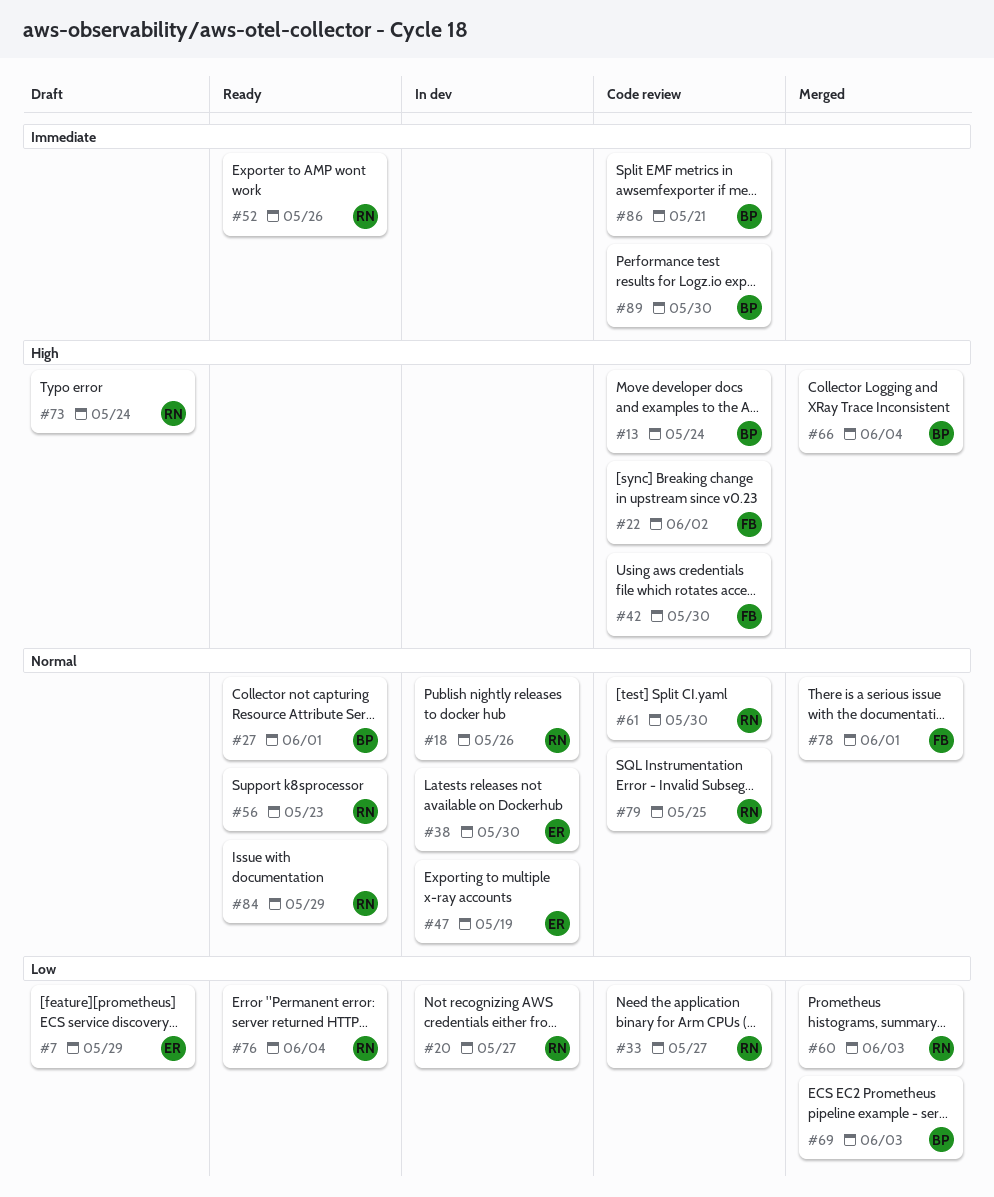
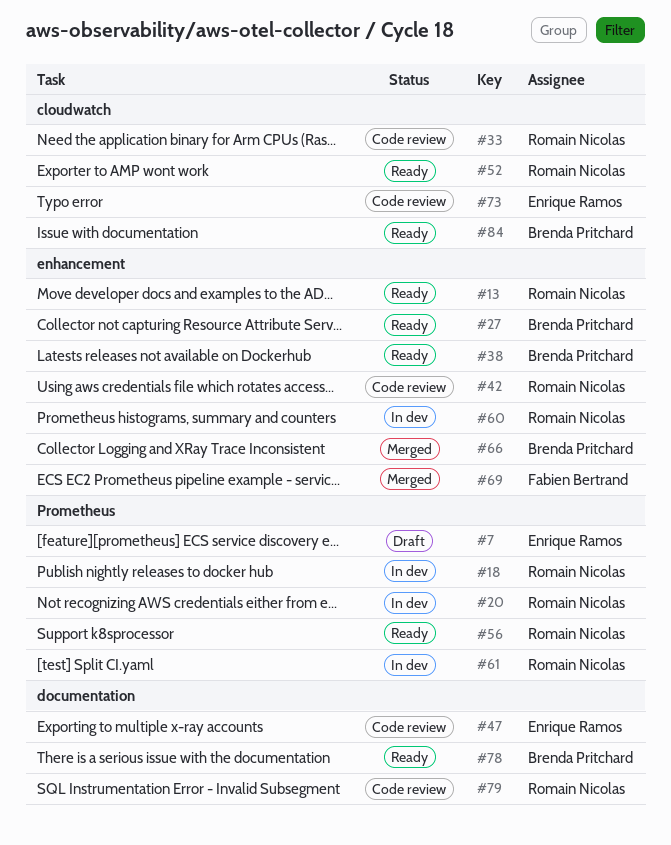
#13, status: Code review -> Ready
#13, owner: Brenda Pritchard -> Romain Nicolas
#22: present -> none
#38, status: In dev -> Ready
#38, owner: Enrique Ramos -> Brenda Pritchard
#42, owner: Fabien Bertrand -> Romain Nicolas
#47, status: In dev -> Code review
#60, status: Merged -> In dev
#61, status: Code review -> In dev
#69, owner: Brenda Pritchard -> Fabien Bertrand
#73, status: Draft -> Code review
#73, owner: Romain Nicolas -> Enrique Ramos
#76: present -> none
#78, status: Merged -> Ready
#78, owner: Fabien Bertrand -> Brenda Pritchard
#84, owner: Romain Nicolas -> Brenda Pritchard
#86: present -> none
#89: present -> none

